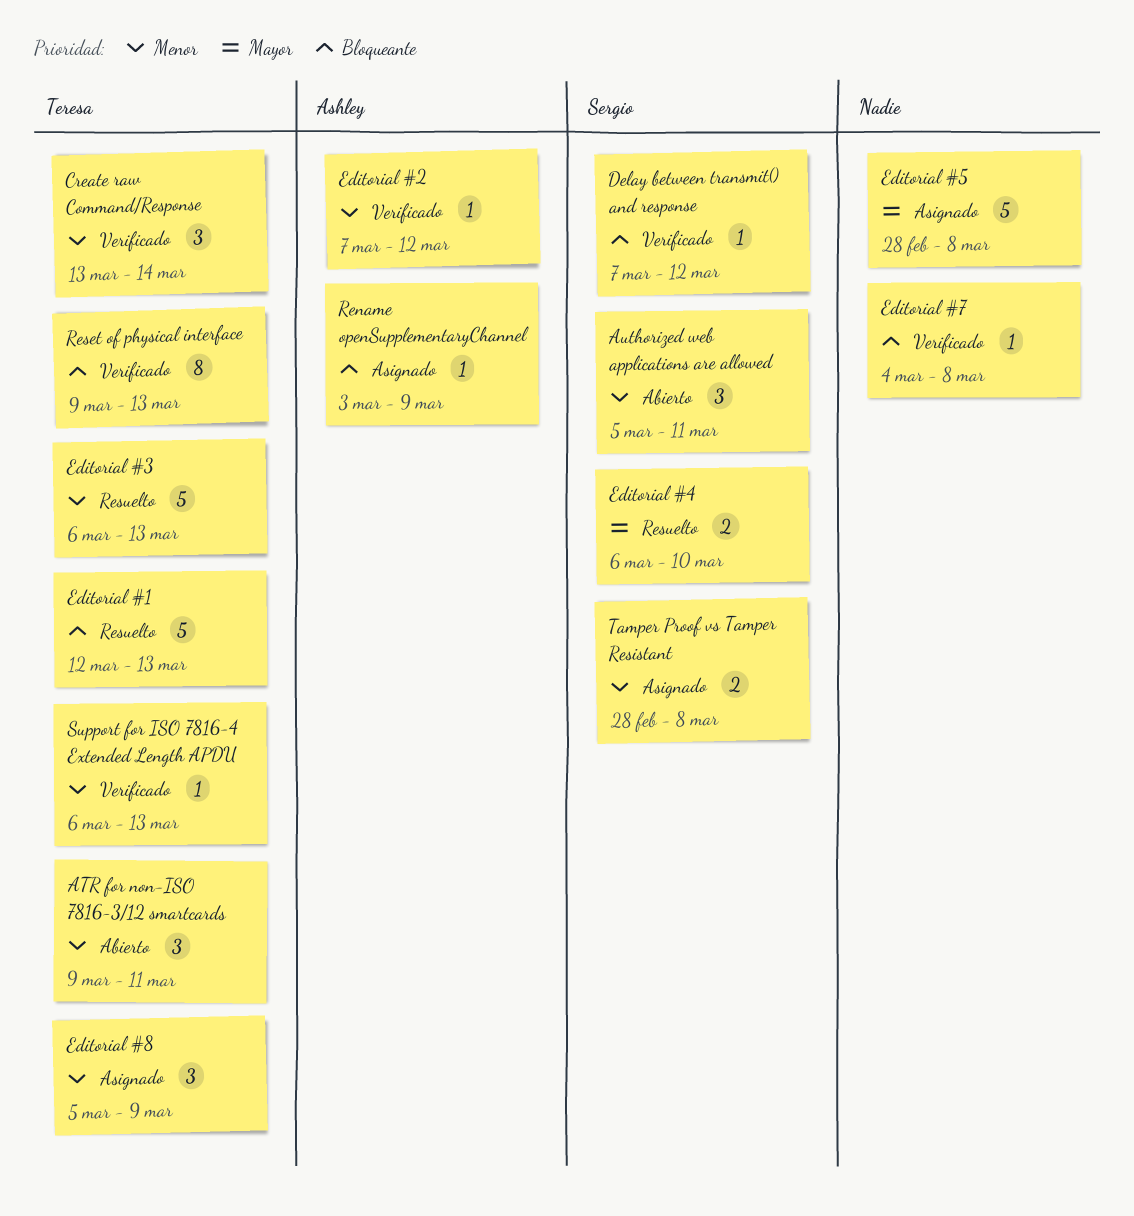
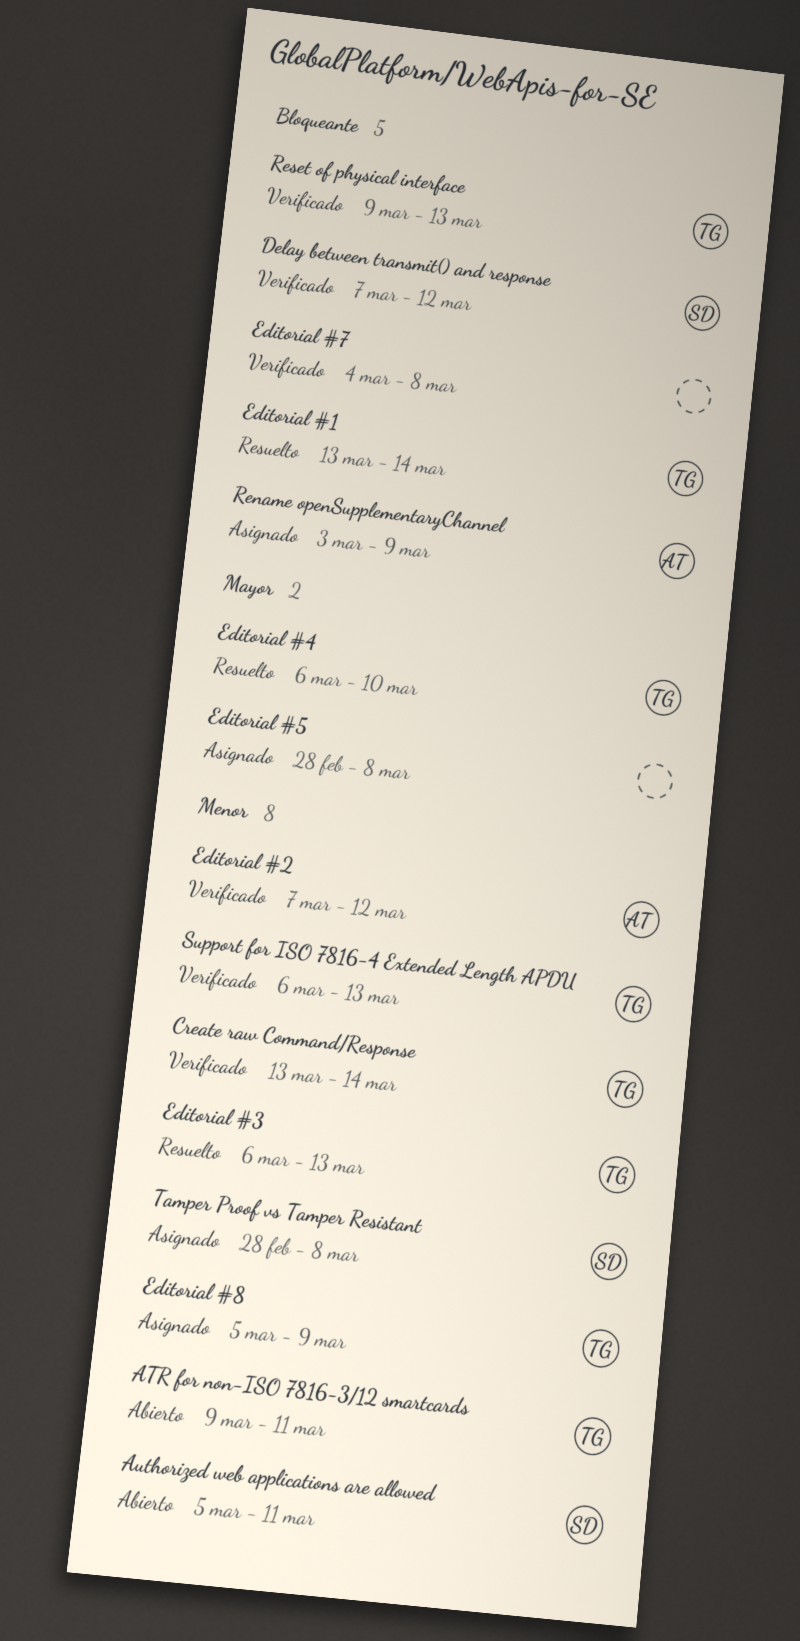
Editorial #1, start: Mar 12 -> Mar 13
Editorial #1, due: Mar 13 -> Mar 14
Editorial #4, owner: Sergio -> Teresa

